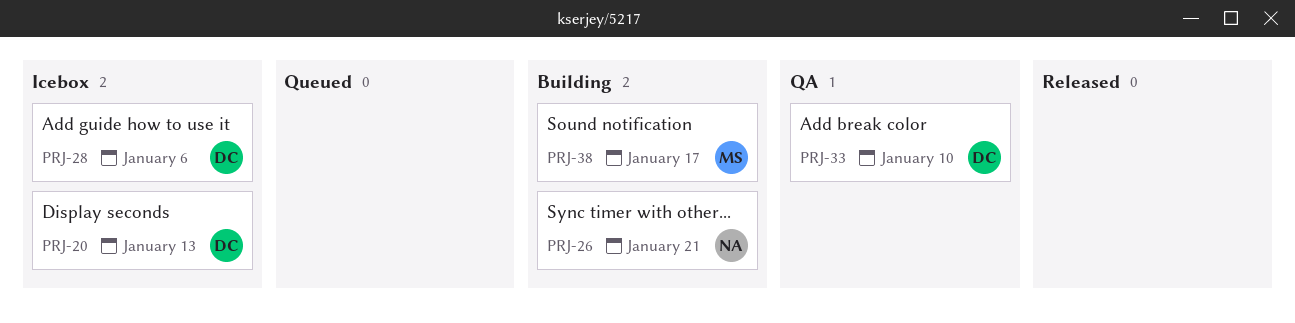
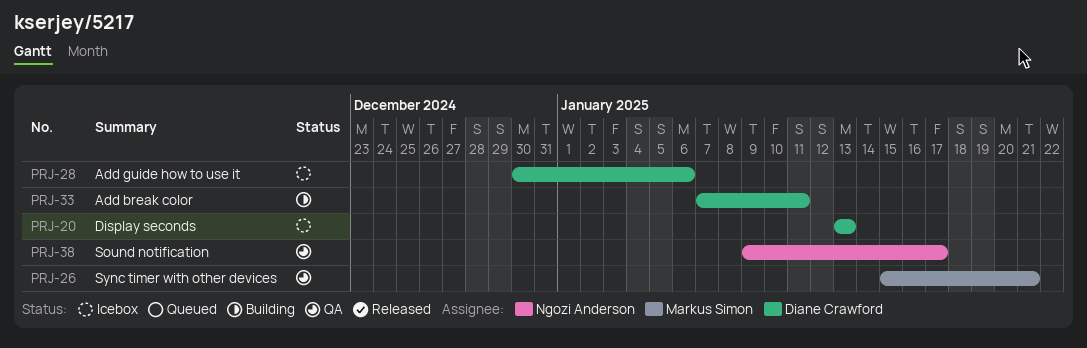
PRJ-26, status: Building -> QA
PRJ-26, owner: Ngozi Anderson -> Markus Simon
PRJ-33, status: QA -> Building
PRJ-33, due: Jan 10 -> Jan 11
PRJ-38, status: Building -> QA
PRJ-38, owner: Markus Simon -> Ngozi Anderson

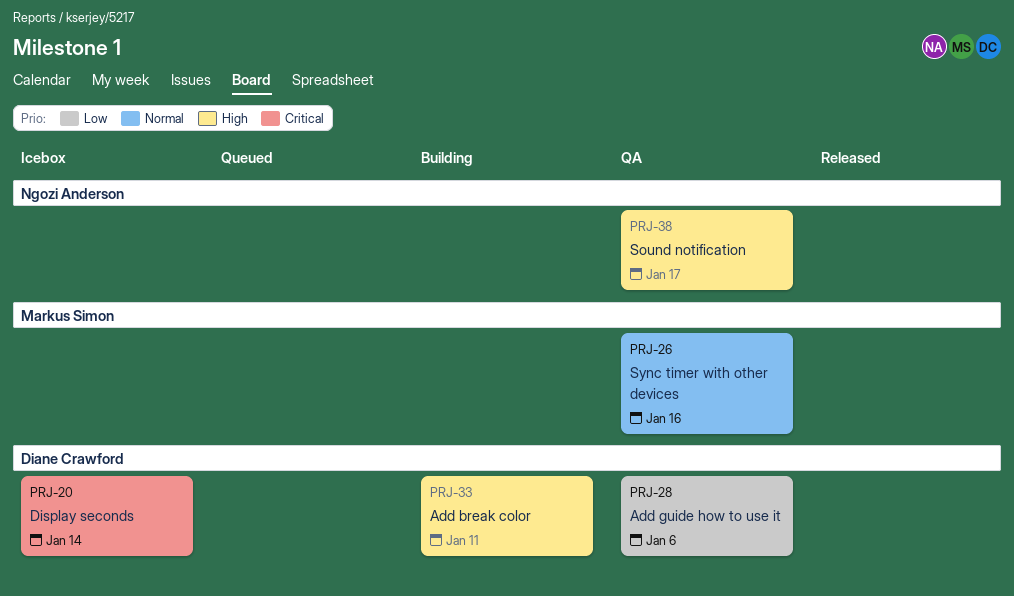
PRJ-20, due: Jan 13 -> Jan 14
PRJ-26, due: Jan 21 -> Jan 16
PRJ-28, status: Icebox -> QA

